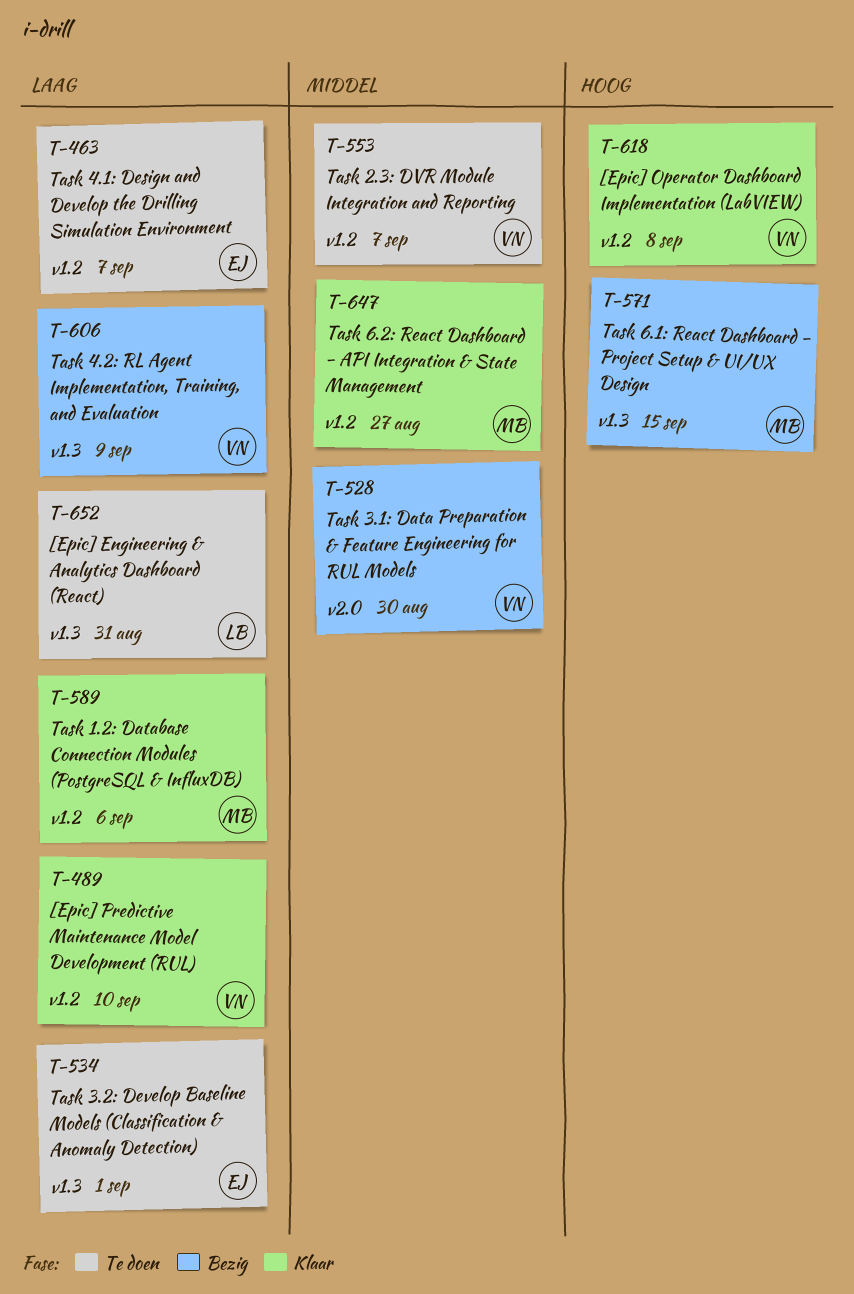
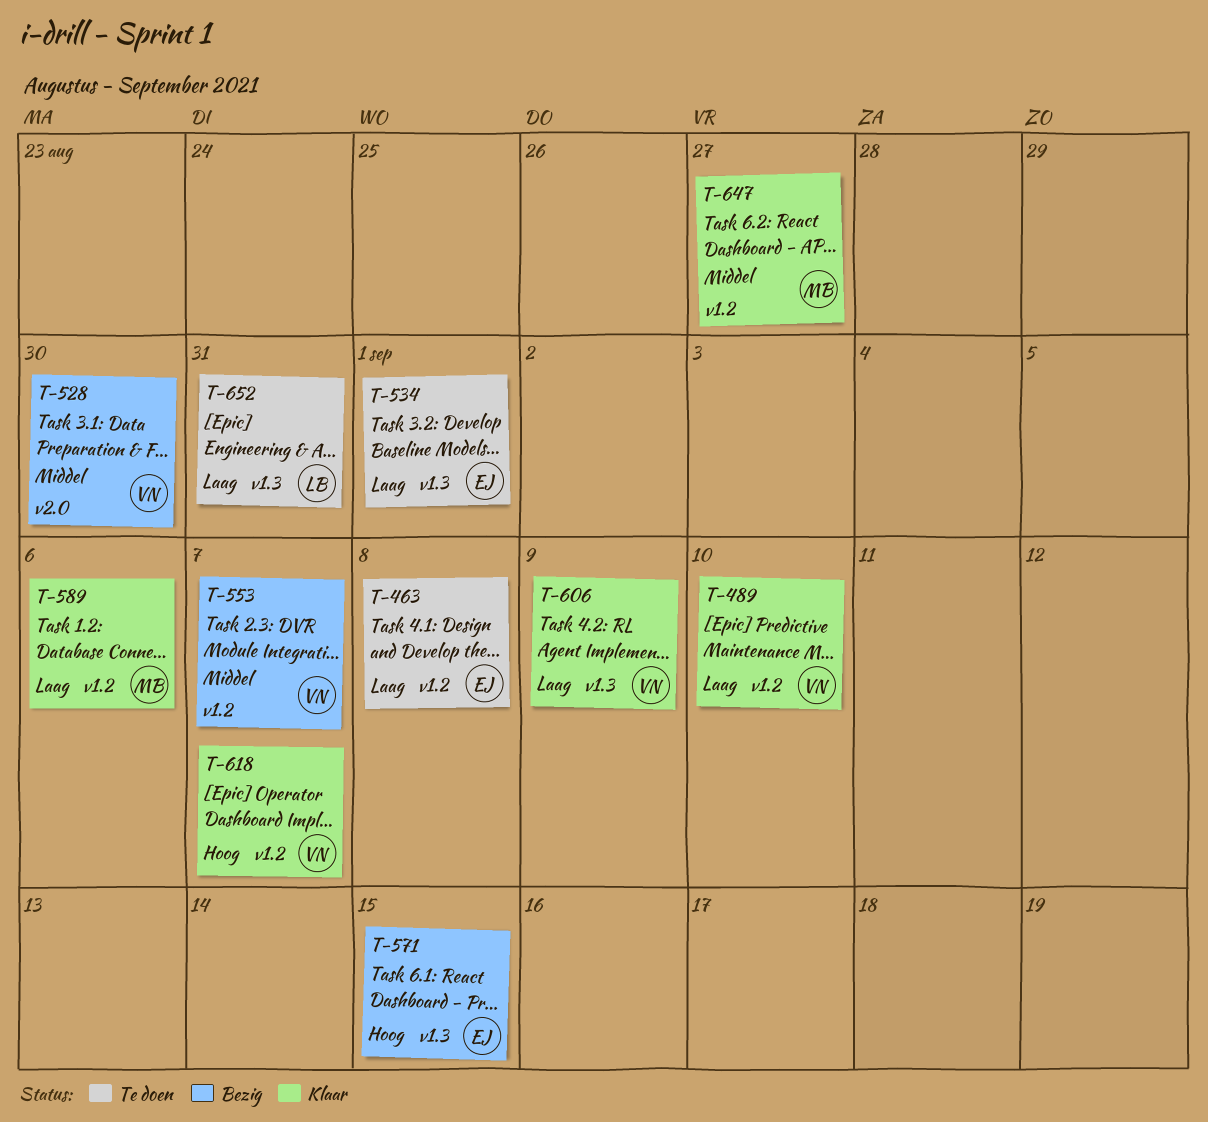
T-463, due: Sep 7 -> Sep 8
T-553, status: Te doen -> Bezig
T-571, owner: MB -> EJ
T-606, status: Bezig -> Klaar
T-618, due: Sep 8 -> Sep 7

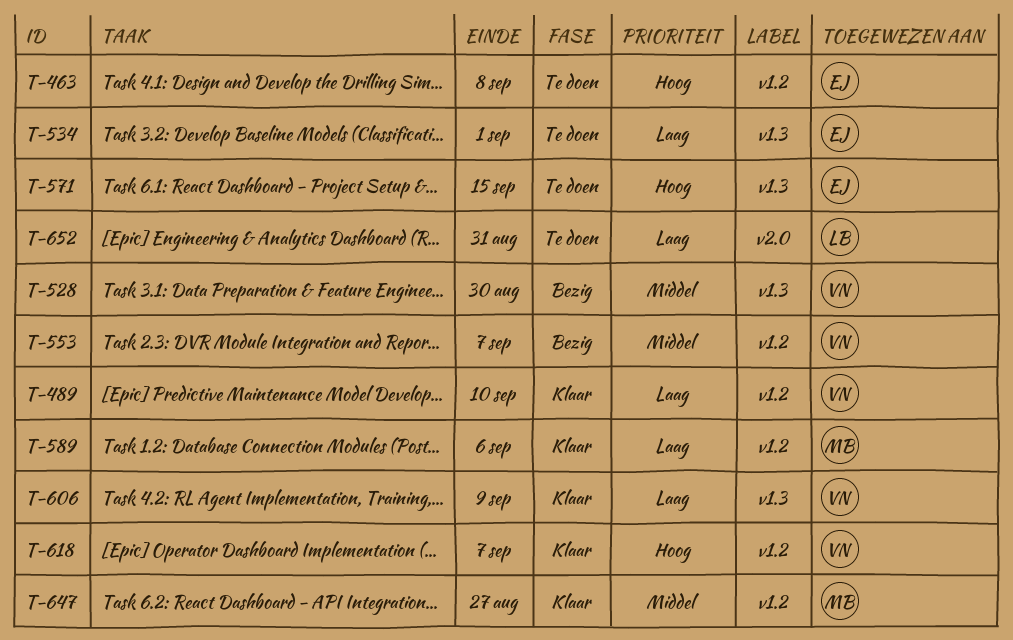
T-463, priority: Laag -> Hoog
T-528, label: v2.0 -> v1.3
T-571, status: Bezig -> Te doen
T-652, label: v1.3 -> v2.0

